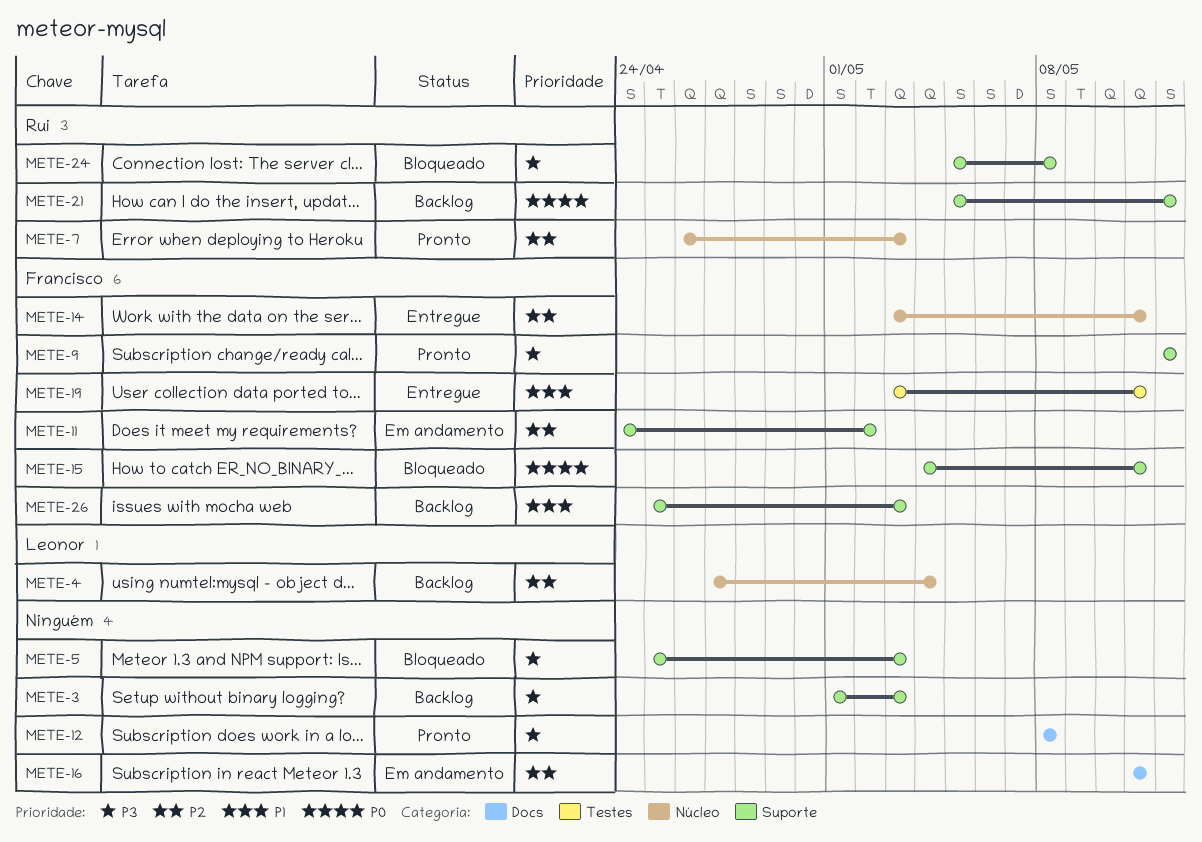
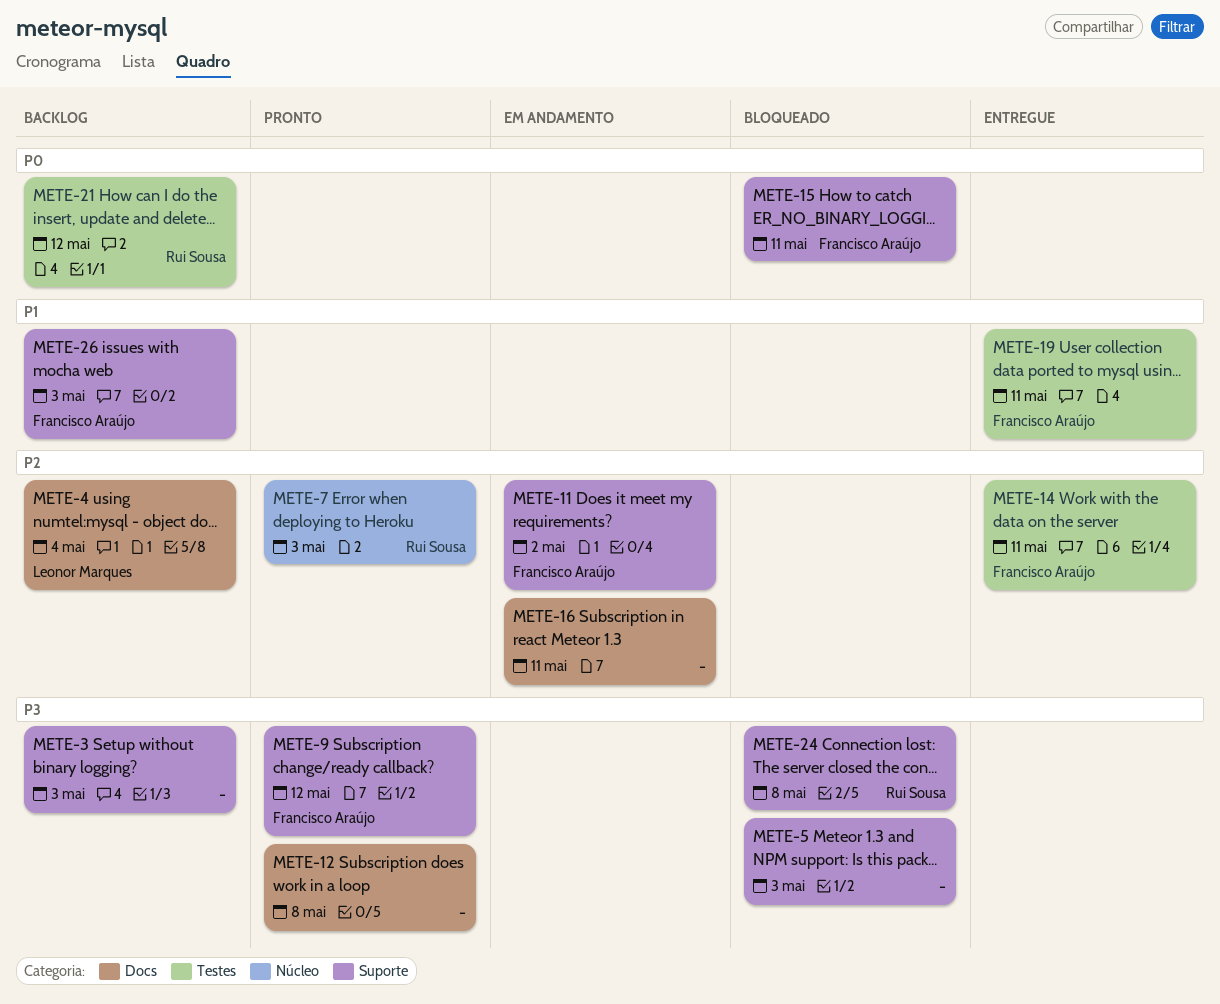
METE-4, label: Núcleo -> Docs
METE-14, label: Núcleo -> Testes
METE-21, label: Suporte -> Testes

